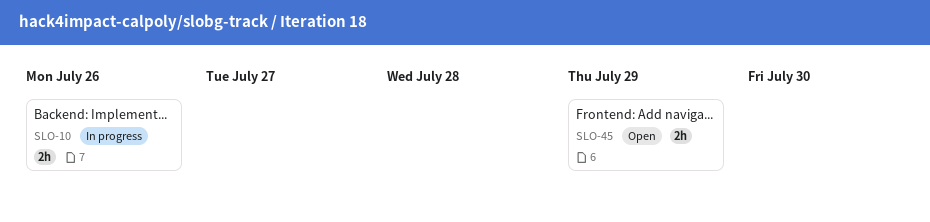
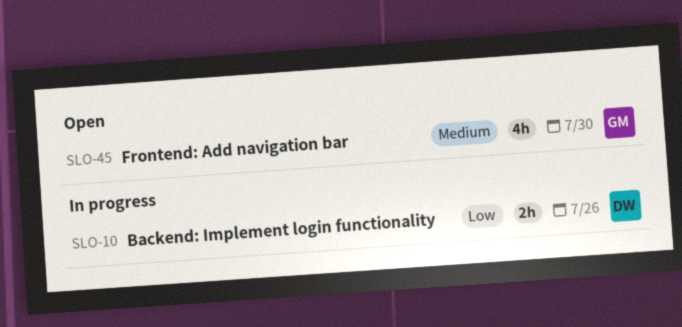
SLO-45, estimate: 2h -> 4h
SLO-45, due: Jul 29 -> Jul 30

